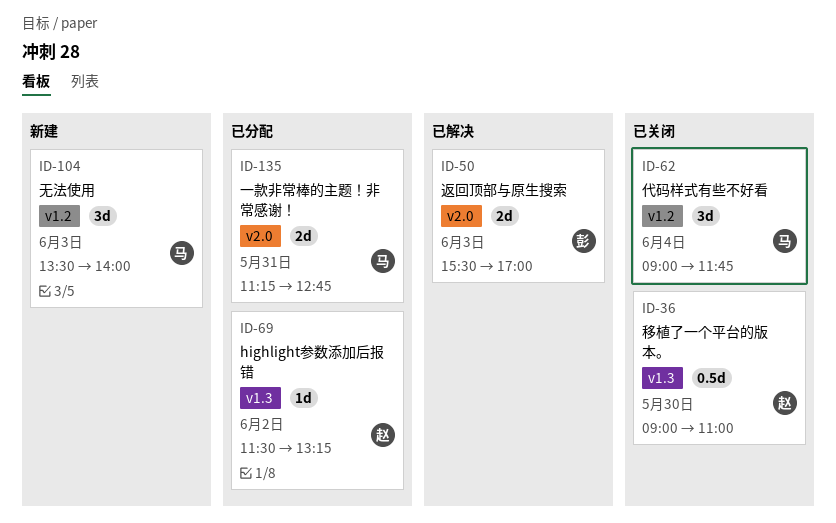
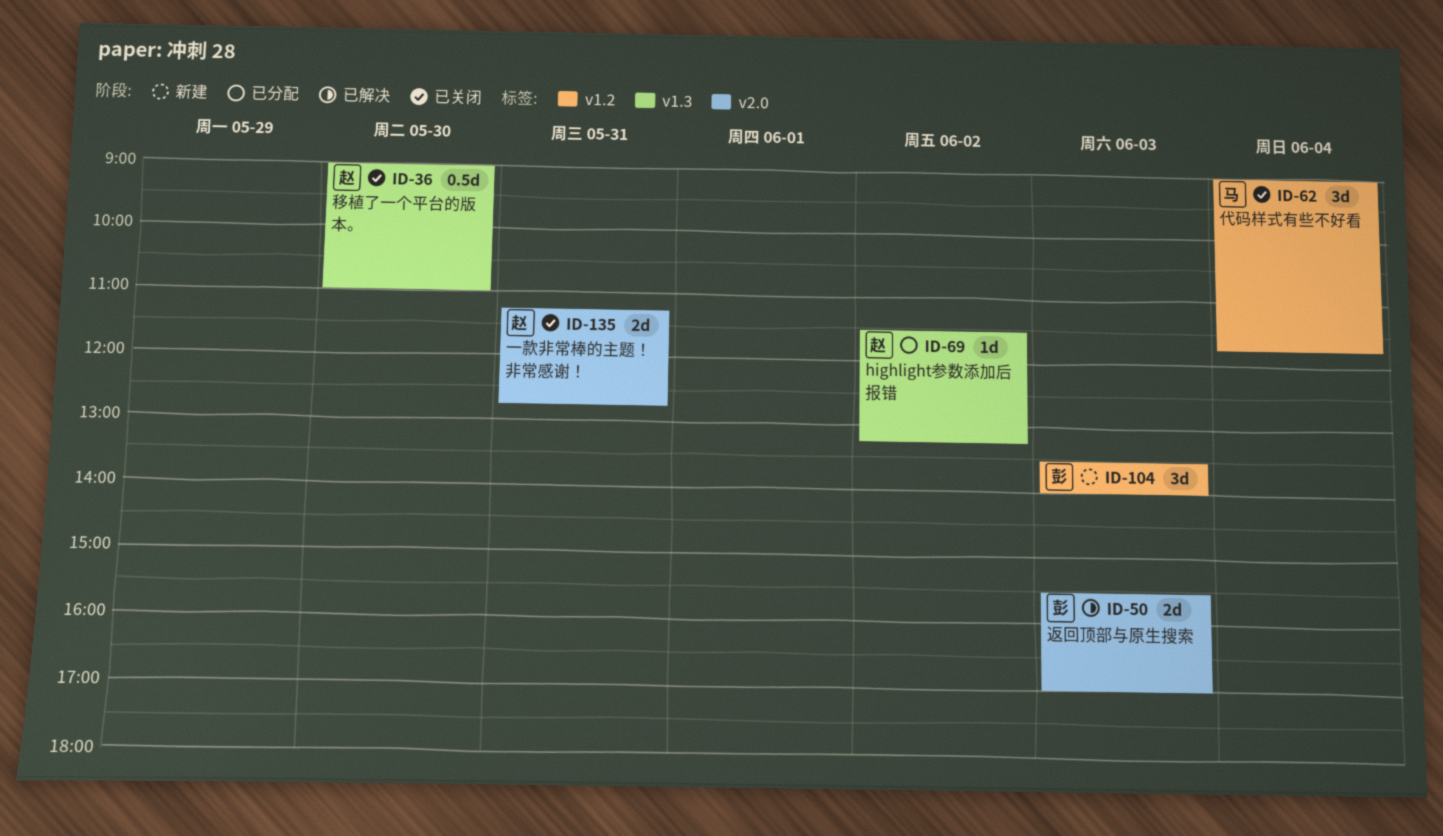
ID-104, owner: 马 -> 彭
ID-135, status: 已分配 -> 已关闭
ID-135, owner: 马 -> 赵

